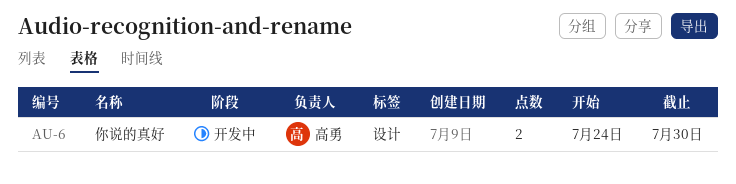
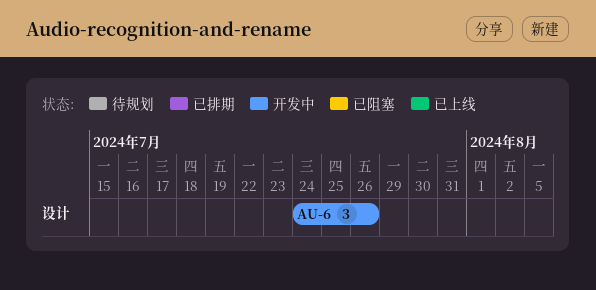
AU-6, estimate: 2 -> 3
AU-6, due: Jul 30 -> Jul 26

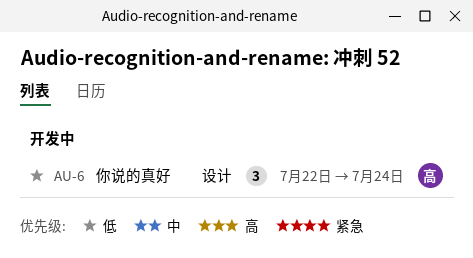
AU-6, start: Jul 24 -> Jul 22
AU-6, due: Jul 26 -> Jul 24

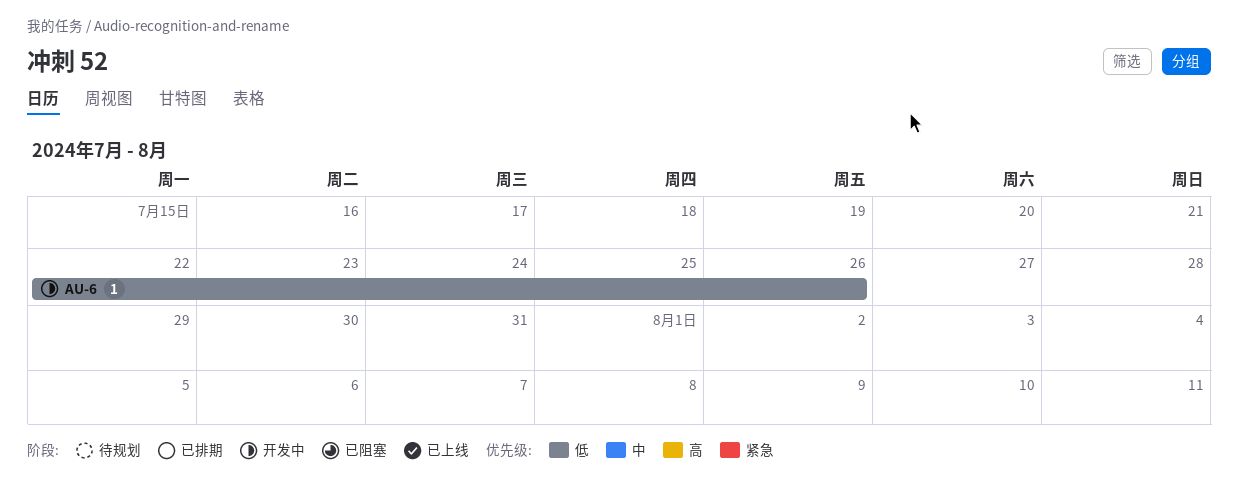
AU-6, estimate: 3 -> 1
AU-6, due: Jul 24 -> Jul 26

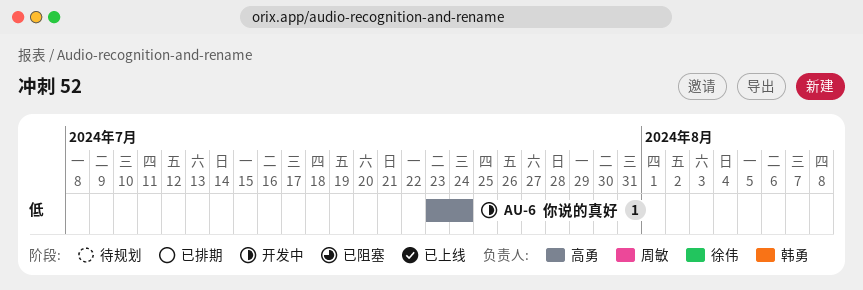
AU-6, start: Jul 22 -> Jul 23
AU-6, due: Jul 26 -> Jul 24

